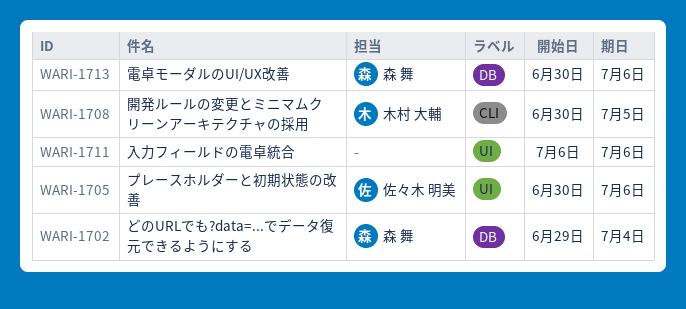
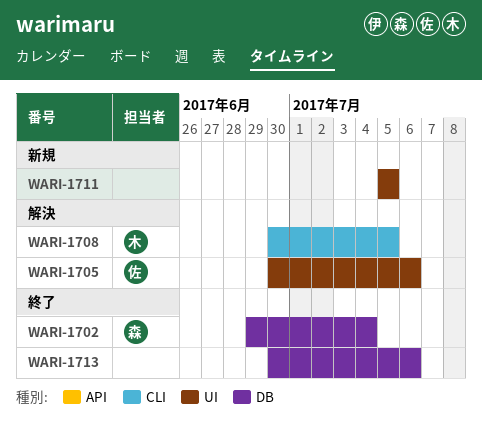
WARI-1711, start: Jul 6 -> Jul 5
WARI-1711, due: Jul 6 -> Jul 5
WARI-1713, owner: 森 舞 -> none

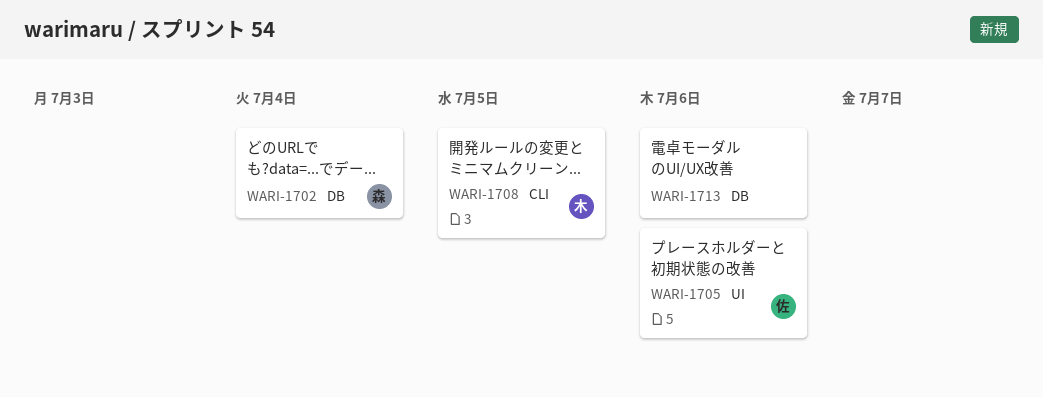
WARI-1711: present -> none

